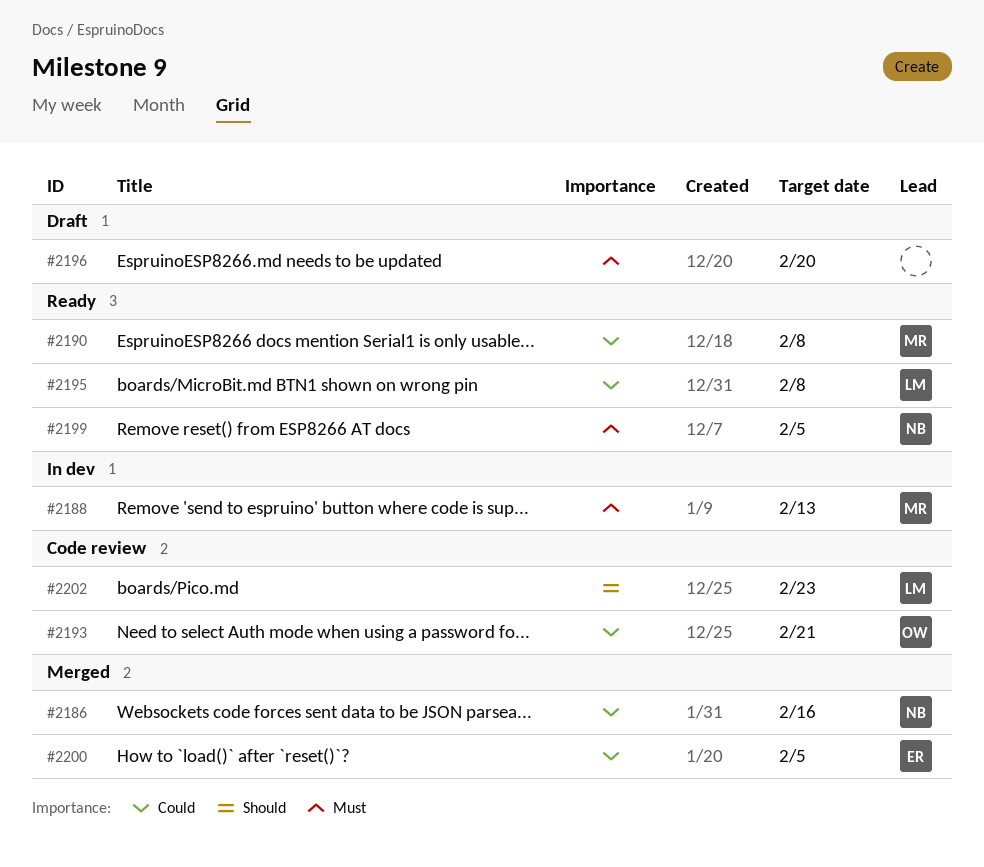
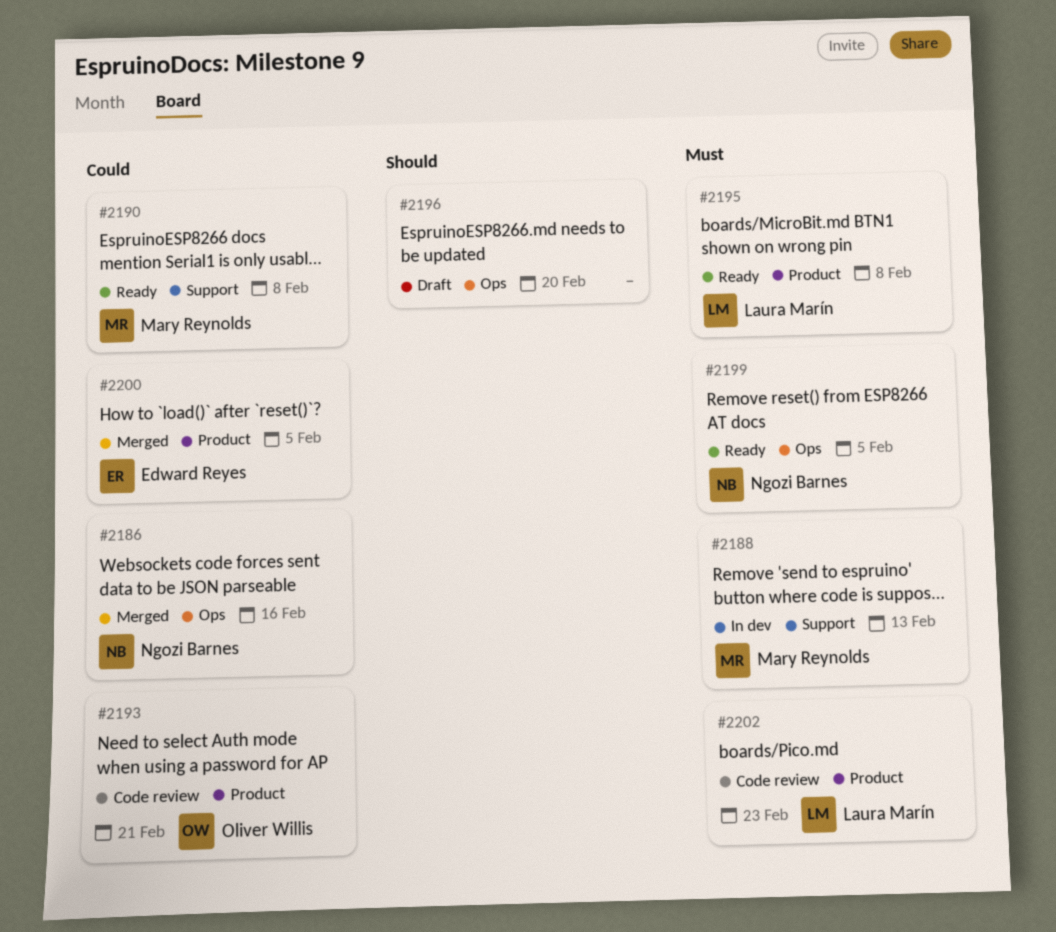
#2195, priority: Could -> Must
#2196, priority: Must -> Should
#2202, priority: Should -> Must

